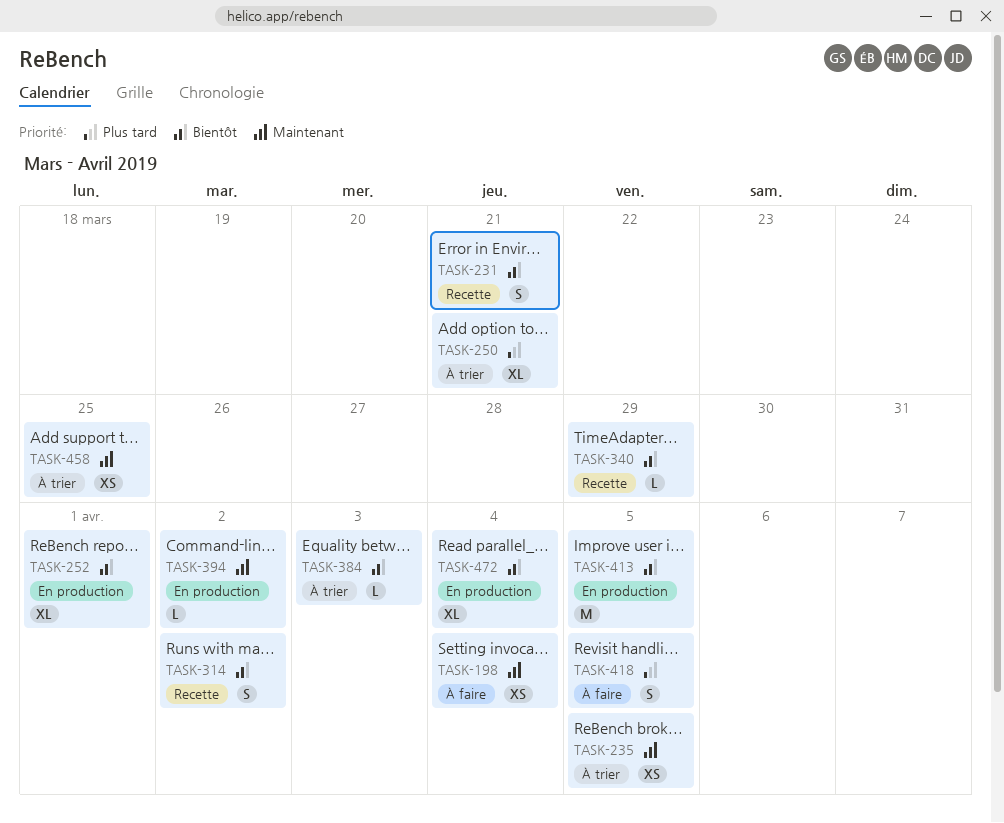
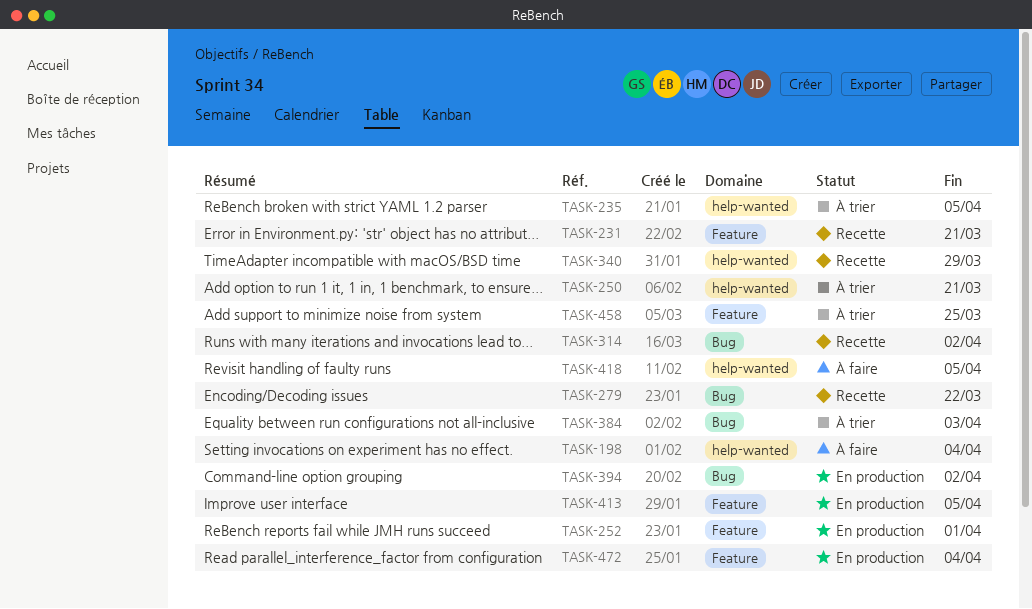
TASK-279: none -> present

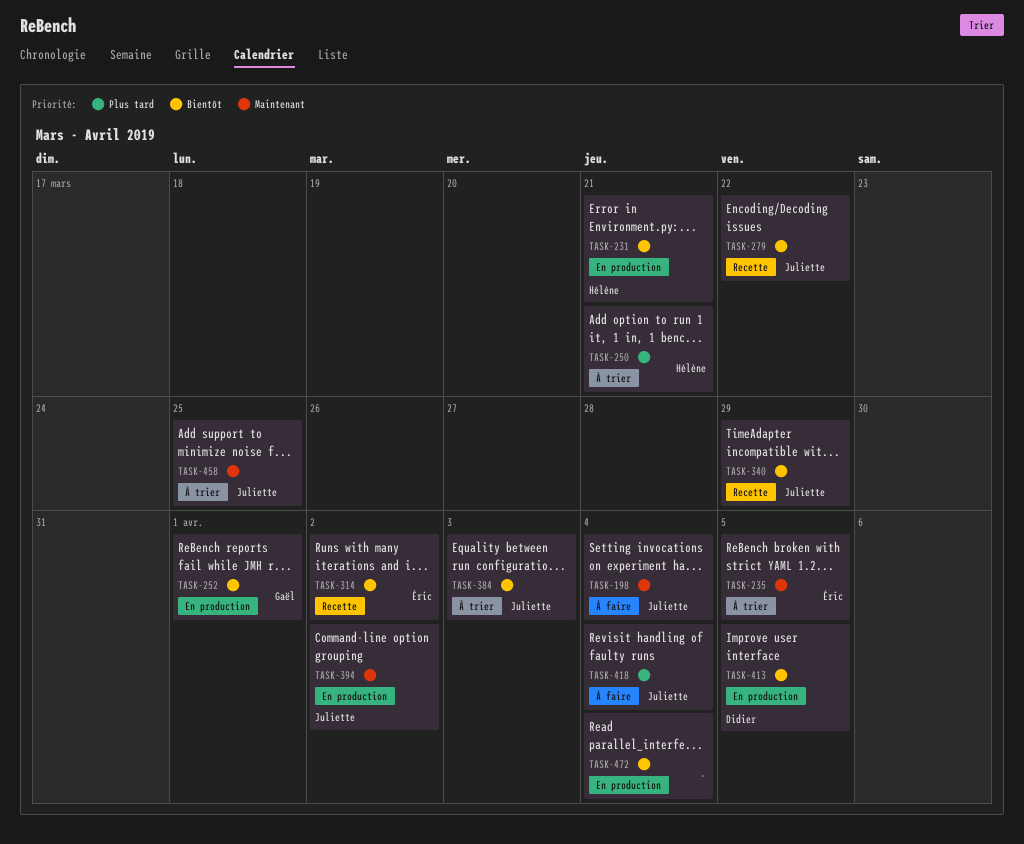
TASK-231, status: Recette -> En production
TASK-418, due: Apr 5 -> Apr 4

